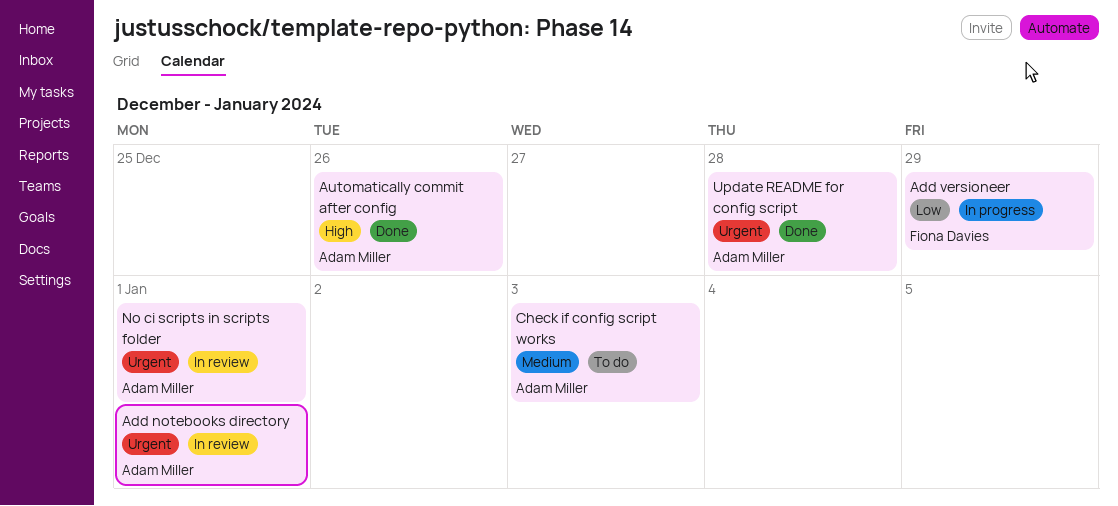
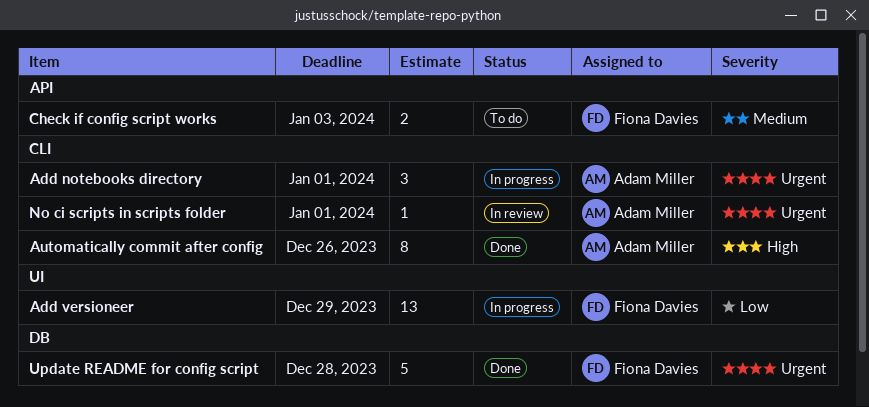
Add notebooks directory, status: In review -> In progress
Check if config script works, owner: Adam Miller -> Fiona Davies
Update README for config script, owner: Adam Miller -> Fiona Davies

